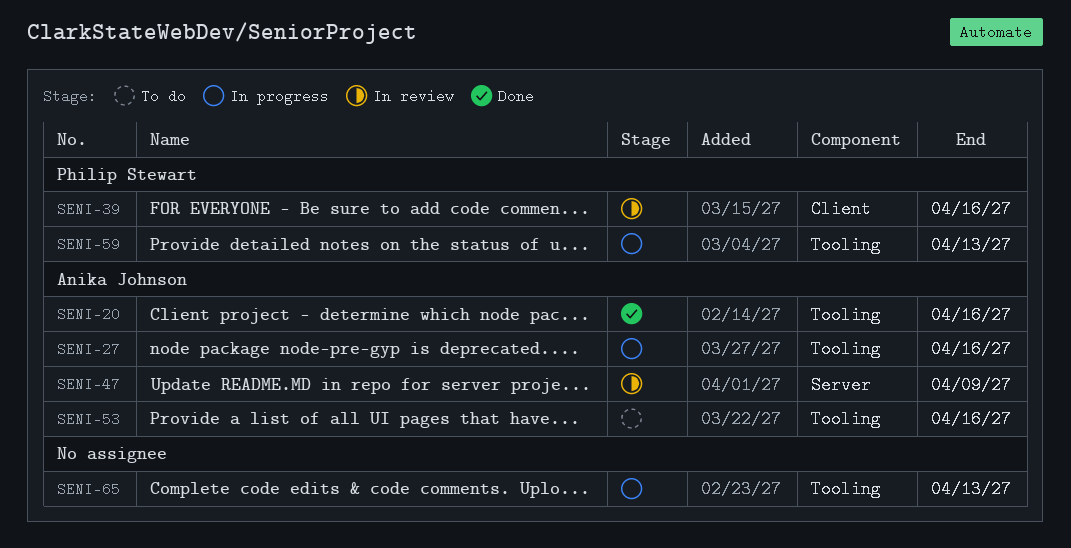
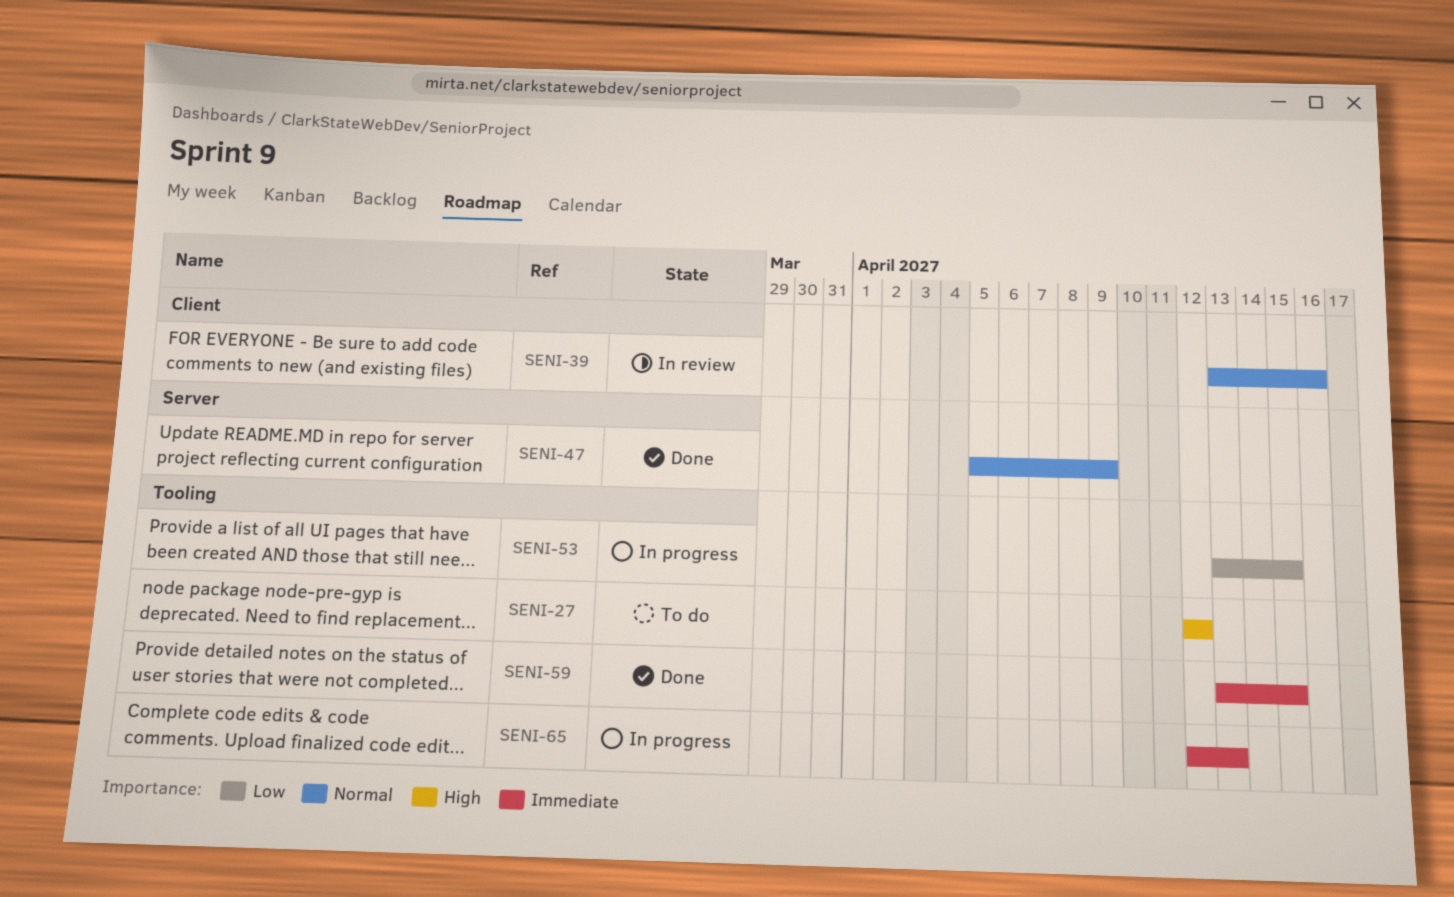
SENI-20: present -> none
SENI-27, status: In progress -> To do
SENI-27, due: Apr 16 -> Apr 12
SENI-47, status: In review -> Done
SENI-53, status: To do -> In progress
SENI-53, due: Apr 16 -> Apr 15
SENI-59, status: In progress -> Done
SENI-59, due: Apr 13 -> Apr 15

